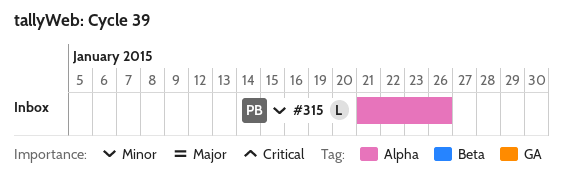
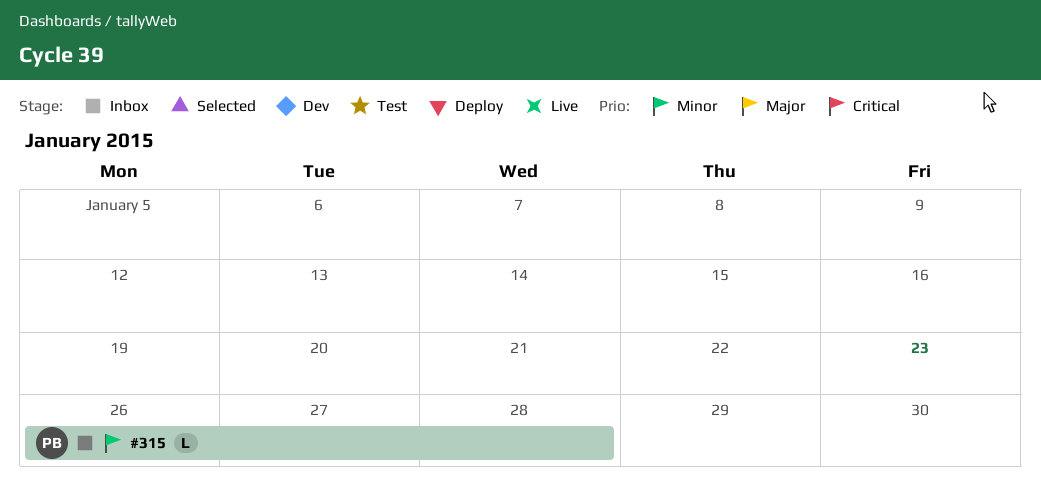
#315, start: Jan 21 -> Jan 26
#315, due: Jan 26 -> Jan 28

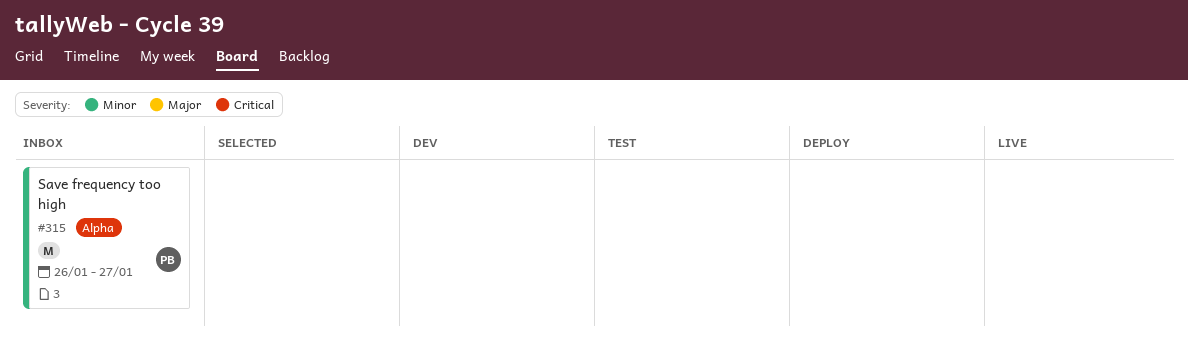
#315, estimate: L -> M
#315, due: Jan 28 -> Jan 27

